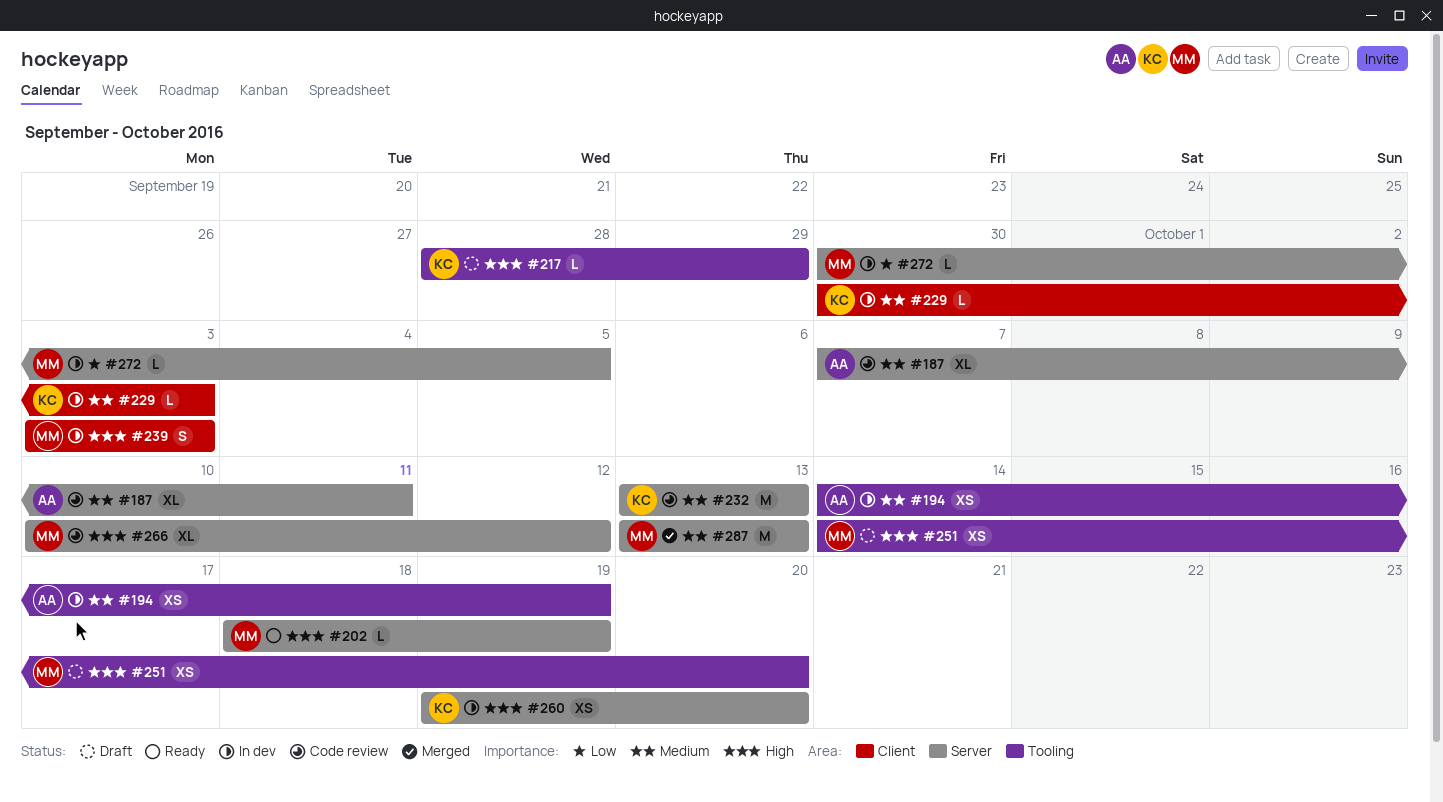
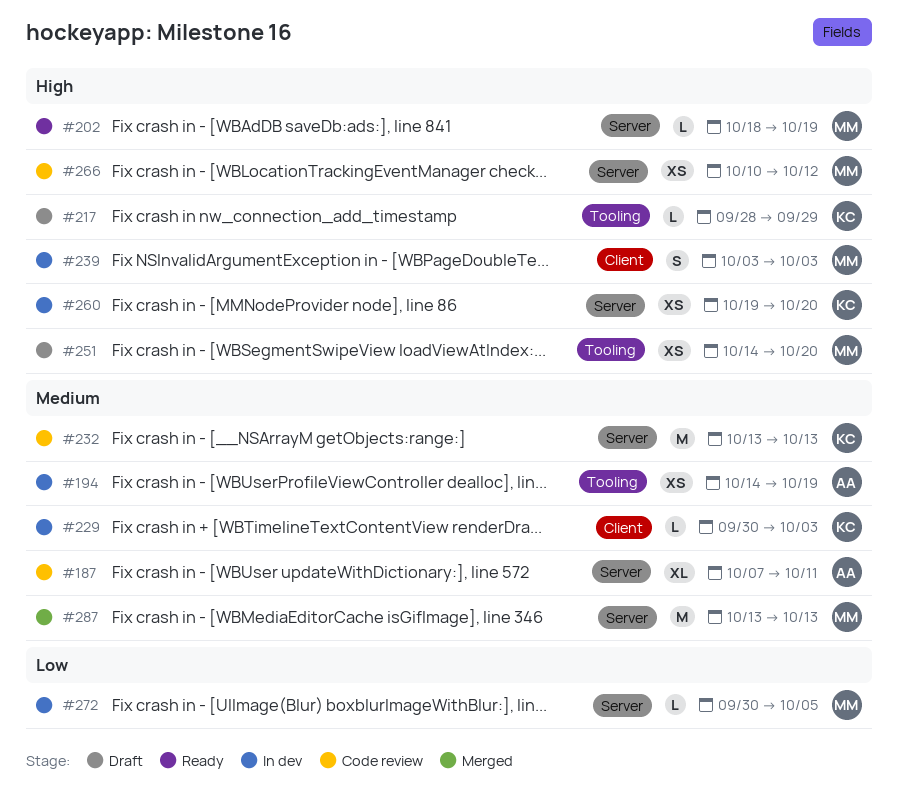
#266, estimate: XL -> XS

